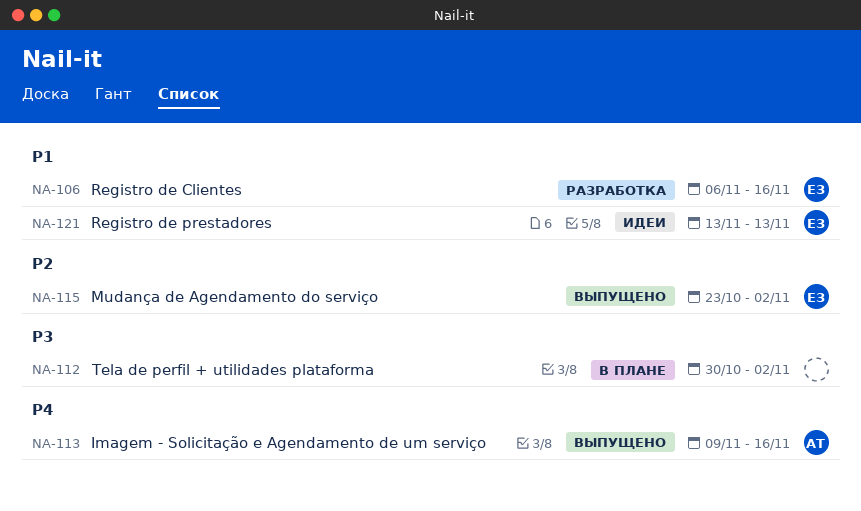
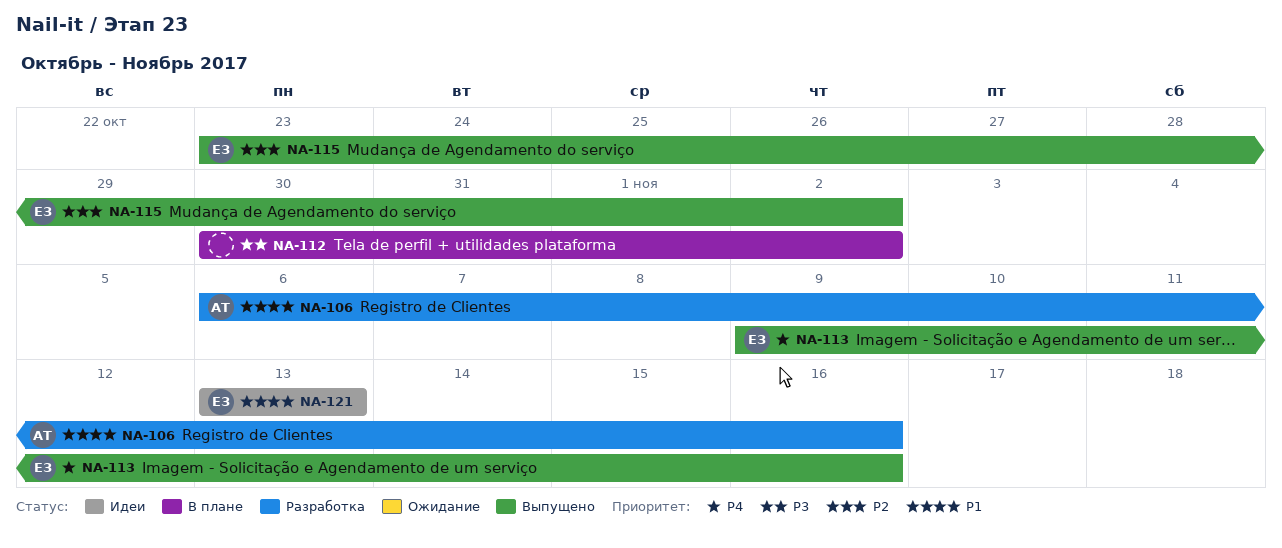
NA-106, owner: ЕЗ -> АТ
NA-113, owner: АТ -> ЕЗ

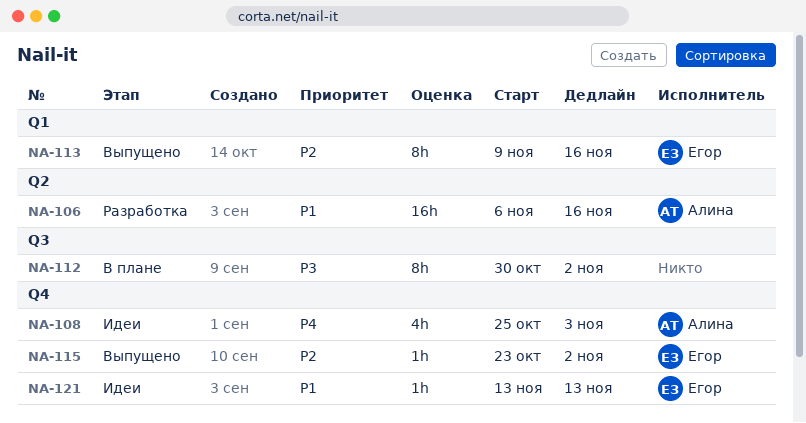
NA-108: none -> present
NA-113, priority: P4 -> P2

